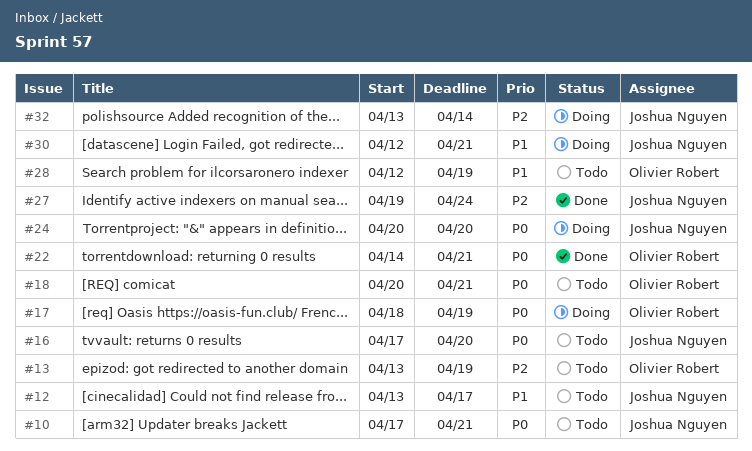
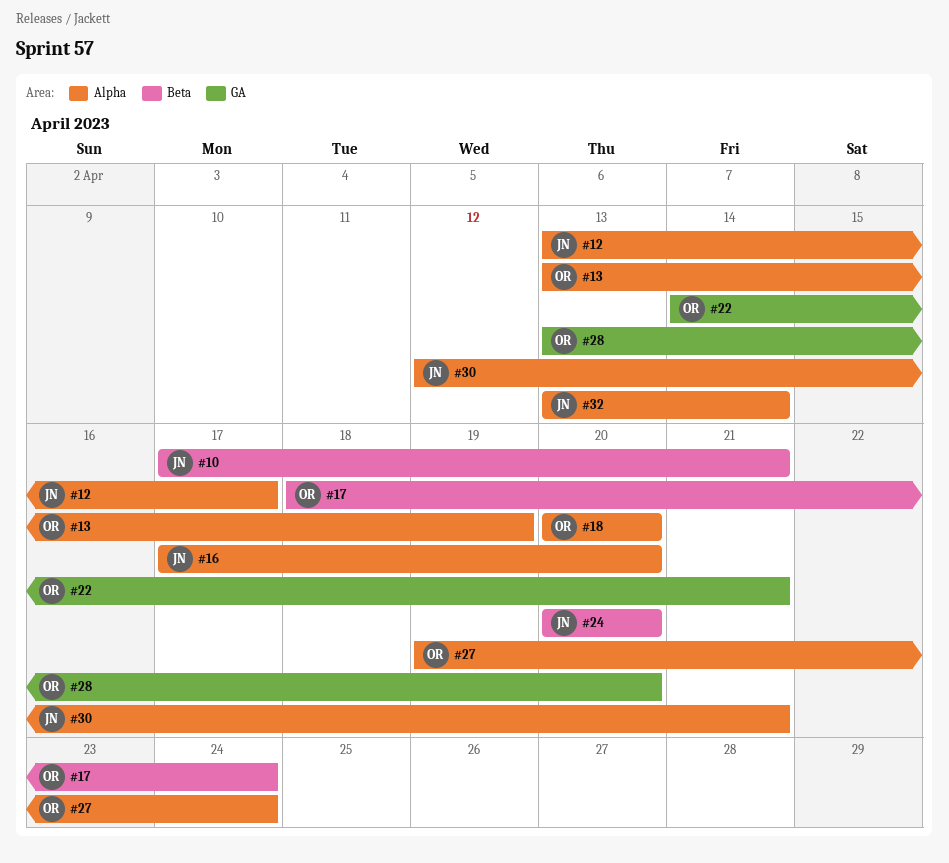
#17, due: Apr 19 -> Apr 24
#18, due: Apr 21 -> Apr 20
#27, owner: Joshua Nguyen -> Olivier Robert
#28, start: Apr 12 -> Apr 13
#28, due: Apr 19 -> Apr 20

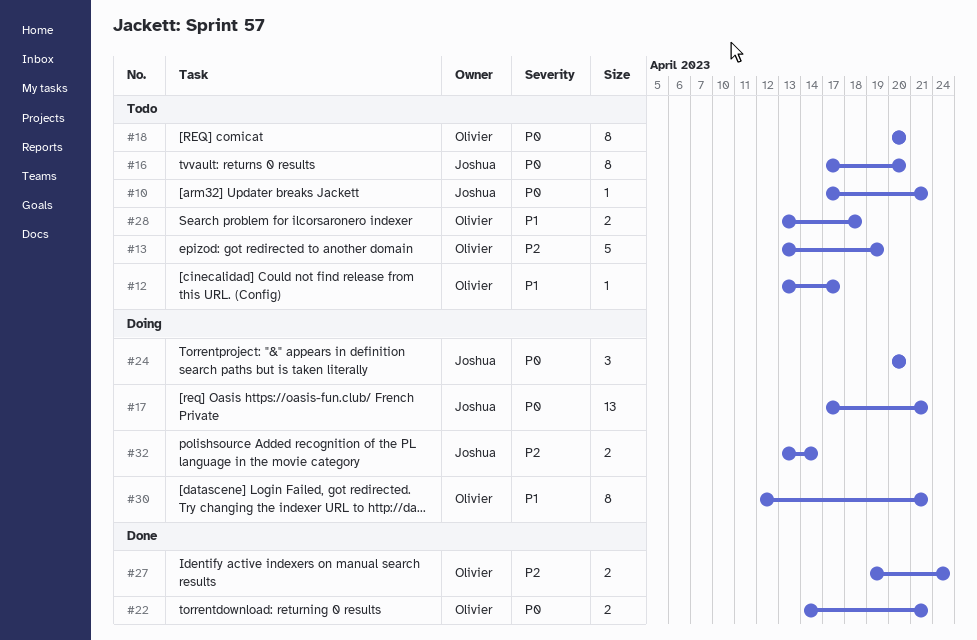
#12, owner: Joshua -> Olivier
#17, owner: Olivier -> Joshua
#17, start: Apr 18 -> Apr 17
#17, due: Apr 24 -> Apr 21
#28, due: Apr 20 -> Apr 18
#30, owner: Joshua -> Olivier

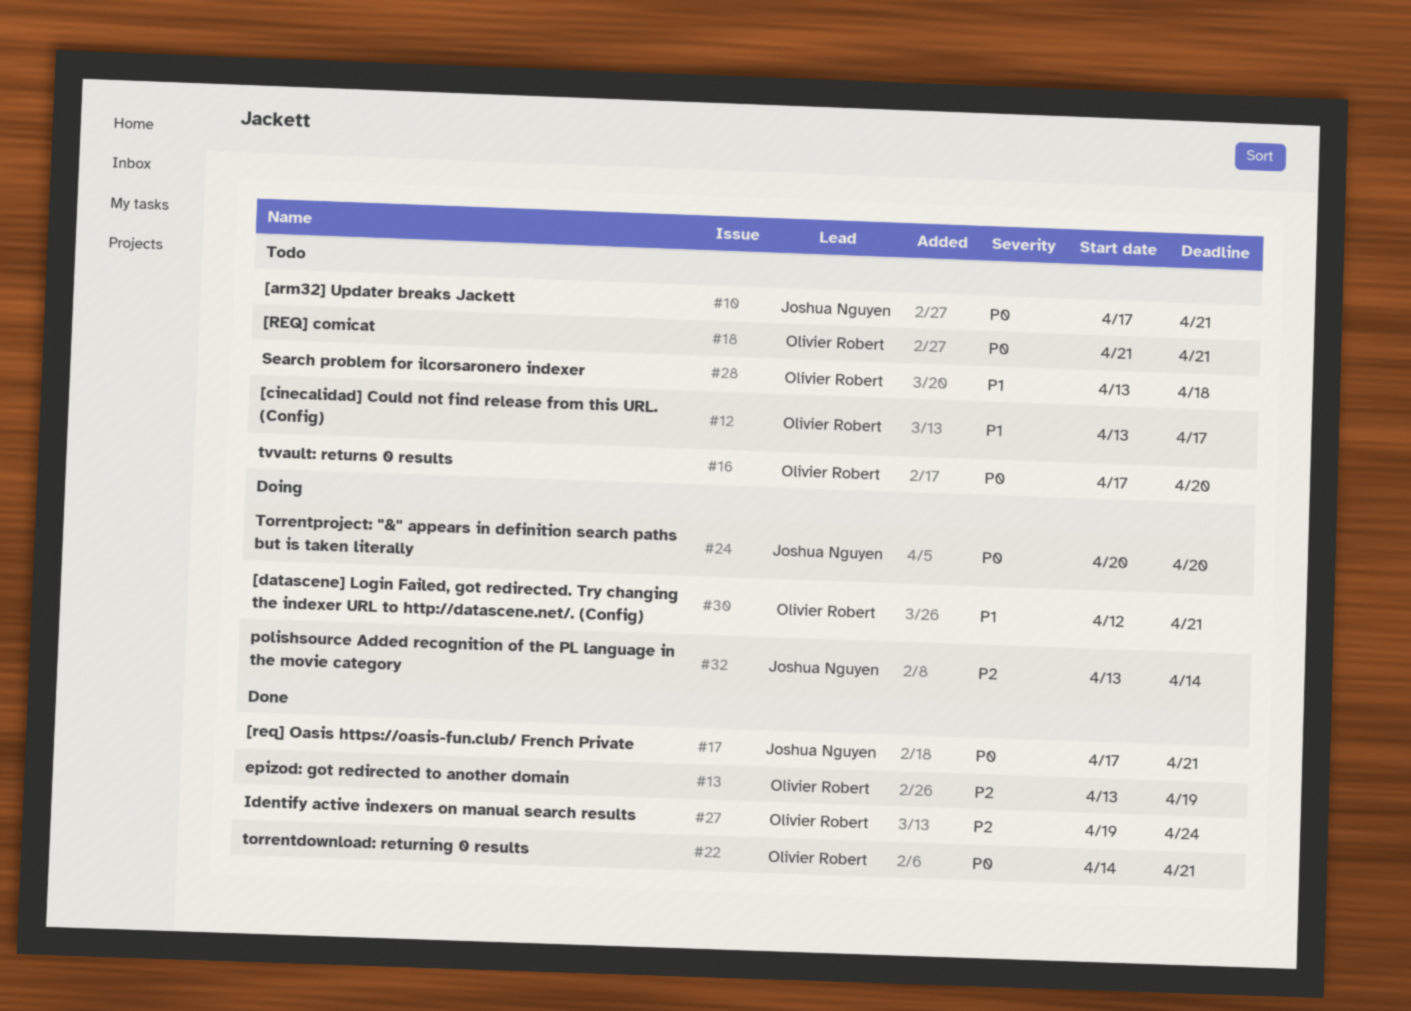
#13, status: Todo -> Done
#16, owner: Joshua Nguyen -> Olivier Robert
#17, status: Doing -> Done
#18, start: Apr 20 -> Apr 21
#18, due: Apr 20 -> Apr 21

